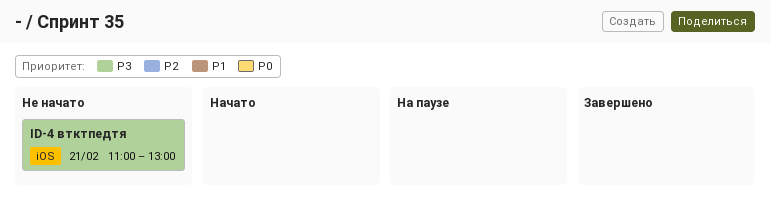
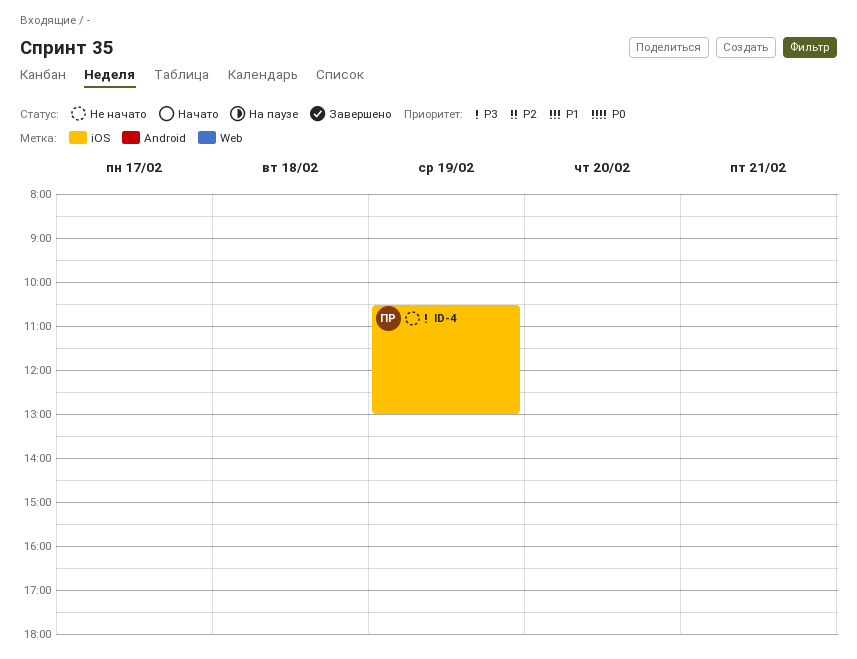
ID-4, day: Feb 21 -> Feb 19
ID-4, begins: 11:00 -> 10:30

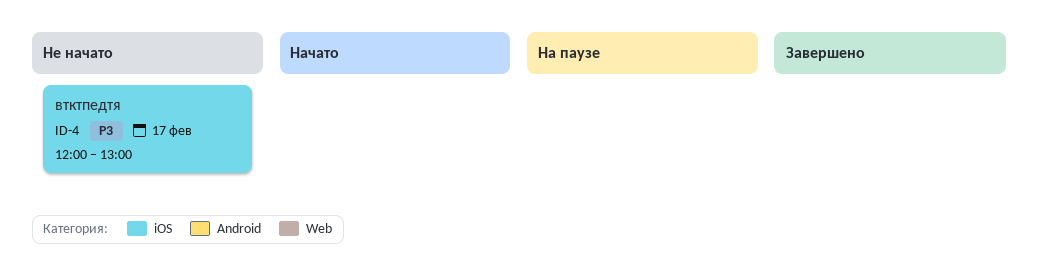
ID-4, day: Feb 19 -> Feb 17
ID-4, begins: 10:30 -> 12:00

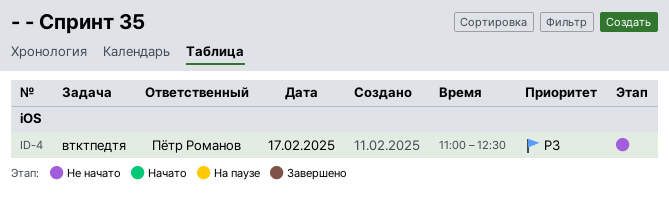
ID-4, begins: 12:00 -> 11:00
ID-4, ends: 13:00 -> 12:30

